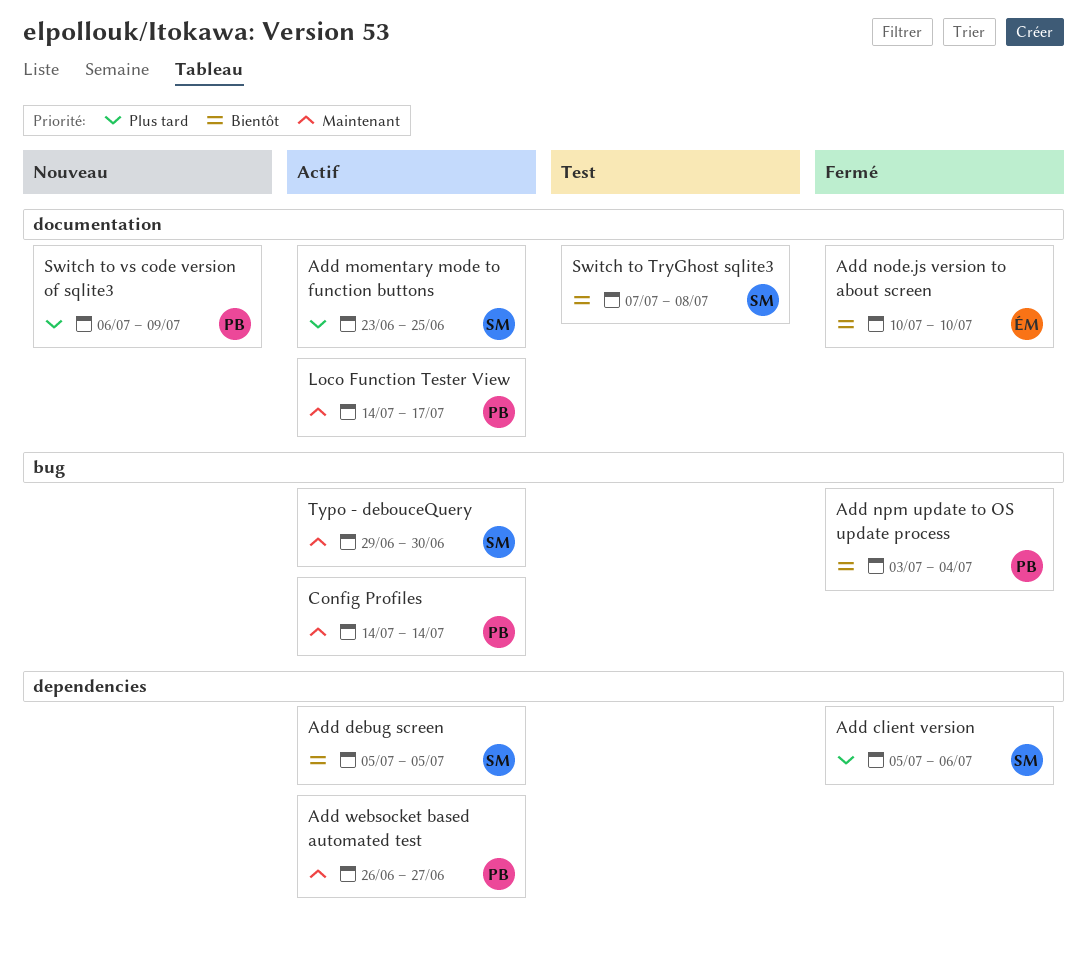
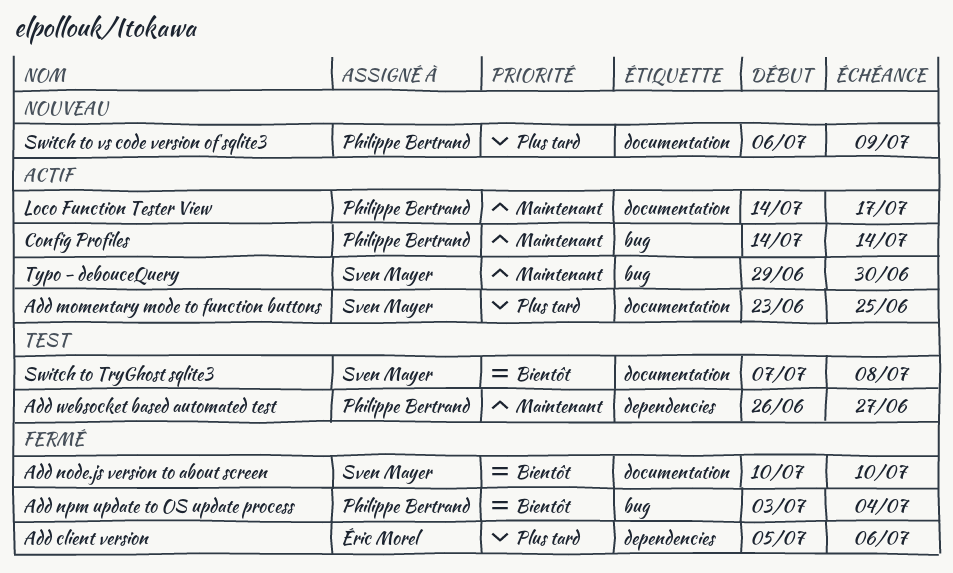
Add client version, owner: Sven Mayer -> Éric Morel
Add debug screen: present -> none
Add node.js version to about screen, owner: Éric Morel -> Sven Mayer
Add websocket based automated test, status: Actif -> Test

